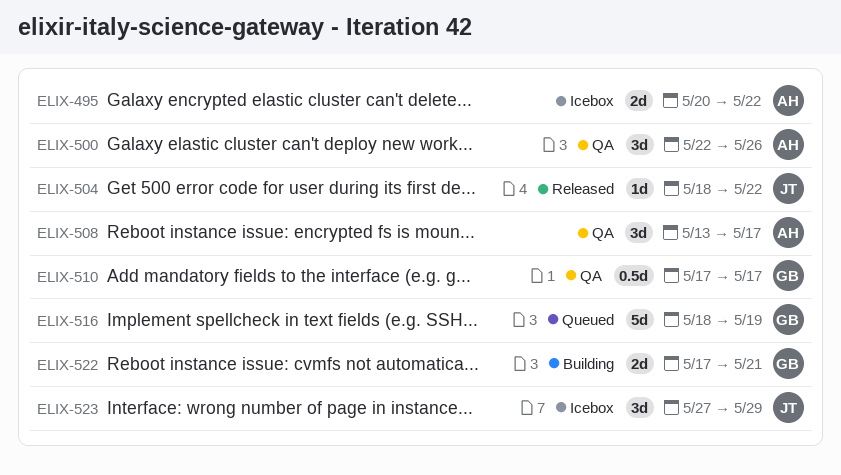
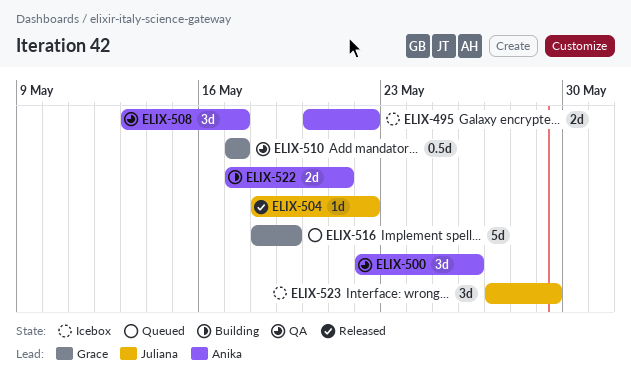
ELIX-522, owner: Grace -> Anika

